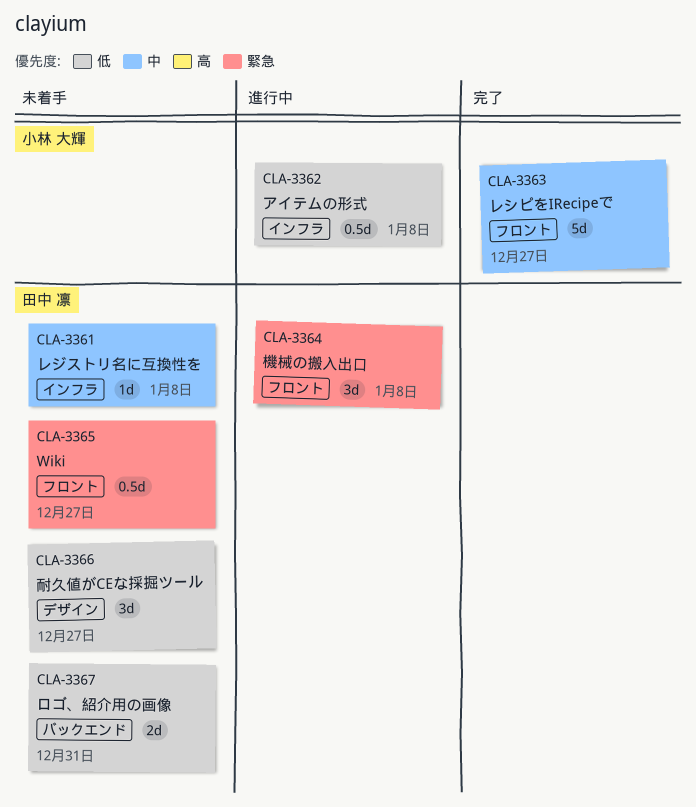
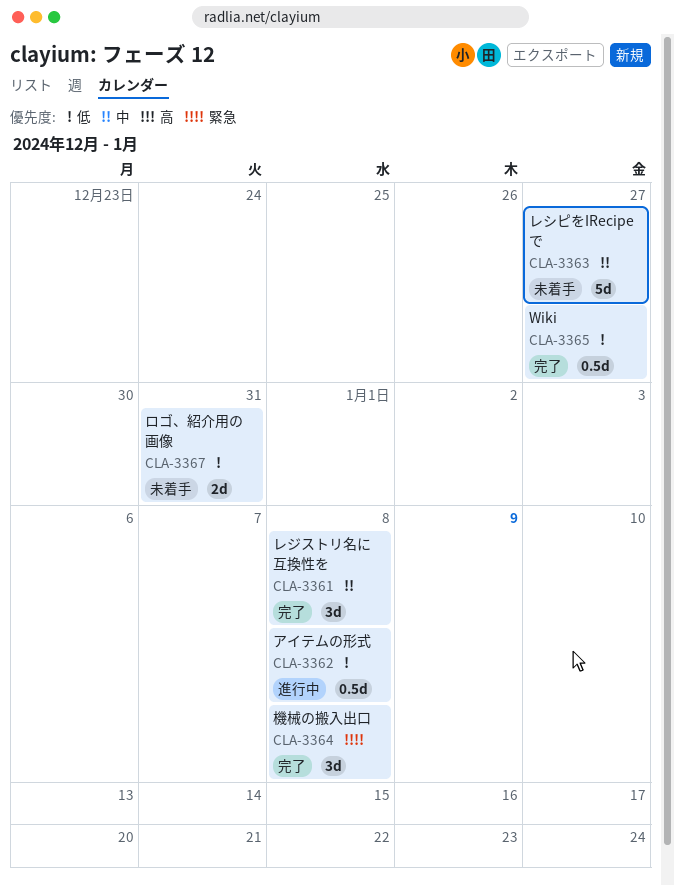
CLA-3361, status: 未着手 -> 完了
CLA-3361, estimate: 1d -> 3d
CLA-3363, status: 完了 -> 未着手
CLA-3364, status: 進行中 -> 完了
CLA-3365, status: 未着手 -> 完了
CLA-3365, priority: 緊急 -> 低
CLA-3366: present -> none

